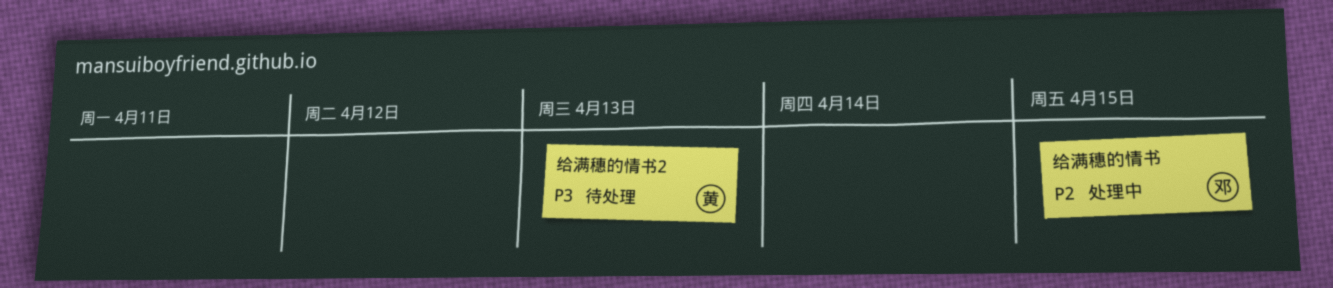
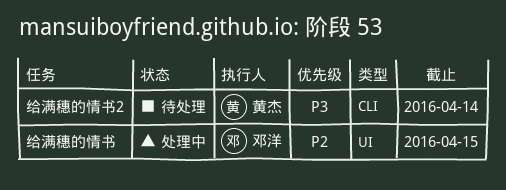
给满穗的情书2, due: Apr 13 -> Apr 14

